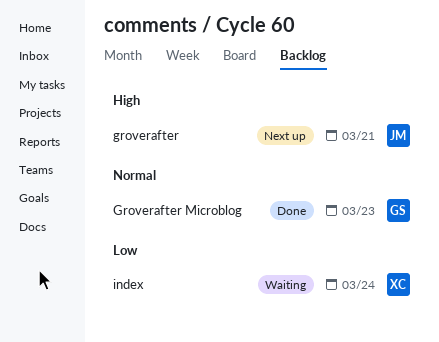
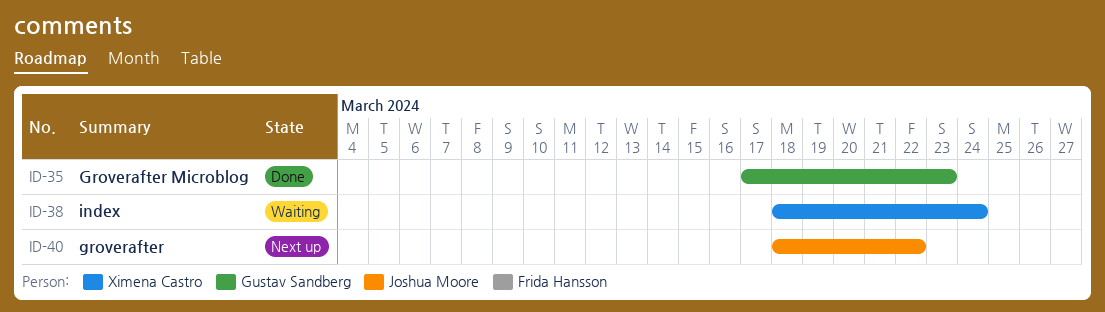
groverafter, due: Mar 21 -> Mar 22

